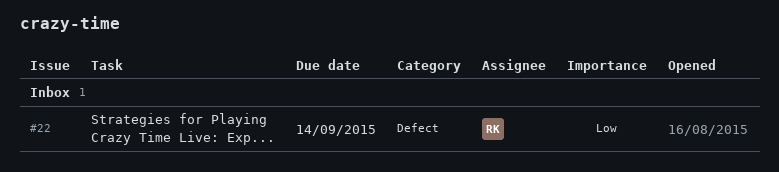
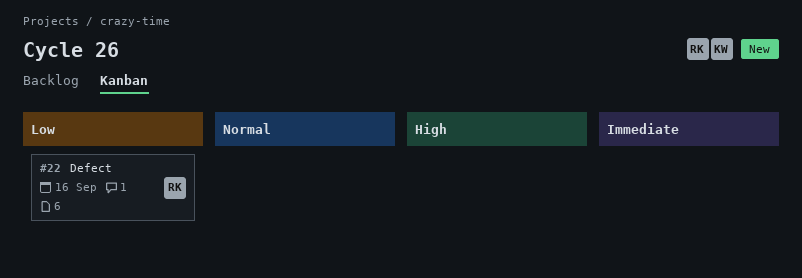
#22, due: Sep 14 -> Sep 16

